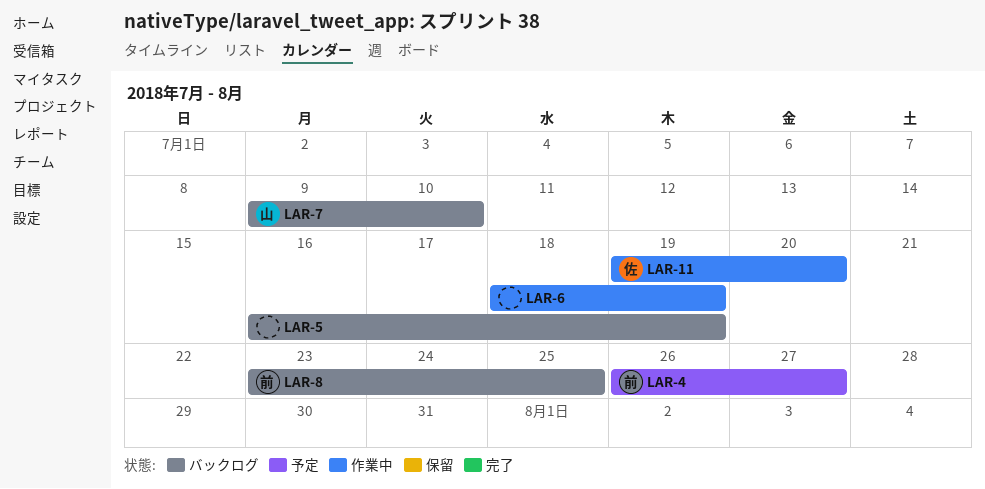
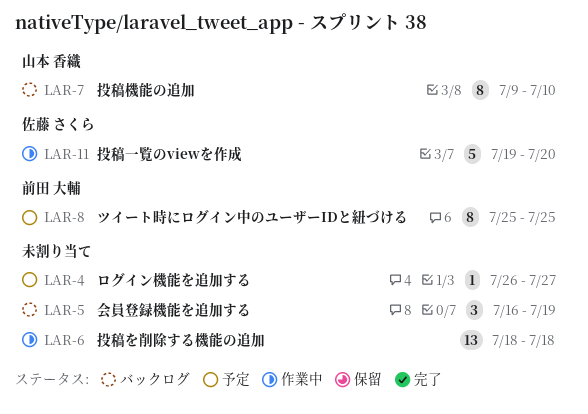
LAR-4, owner: 前田 大輔 -> none
LAR-6, due: Jul 19 -> Jul 18
LAR-8, status: バックログ -> 予定
LAR-8, start: Jul 23 -> Jul 25

